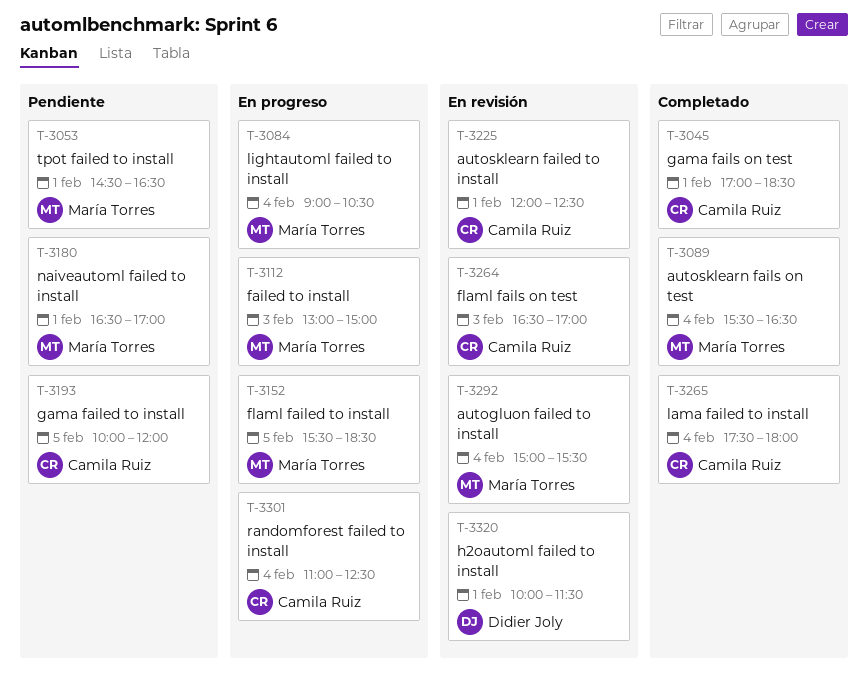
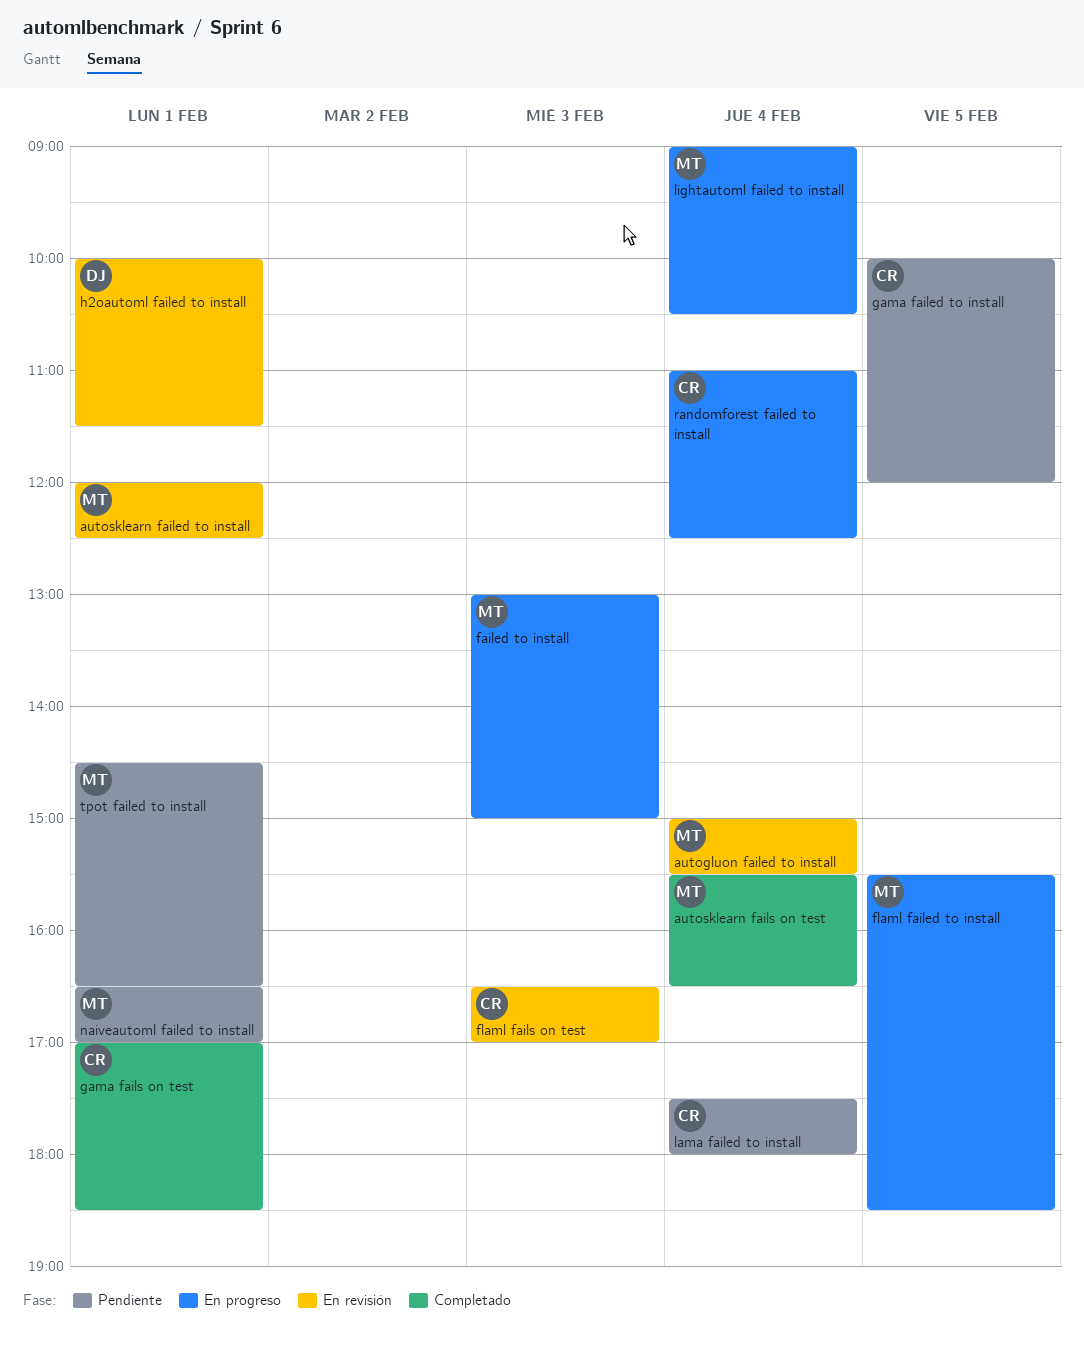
autosklearn failed to install, owner: Camila Ruiz -> María Torres
lama failed to install, status: Completado -> Pendiente

